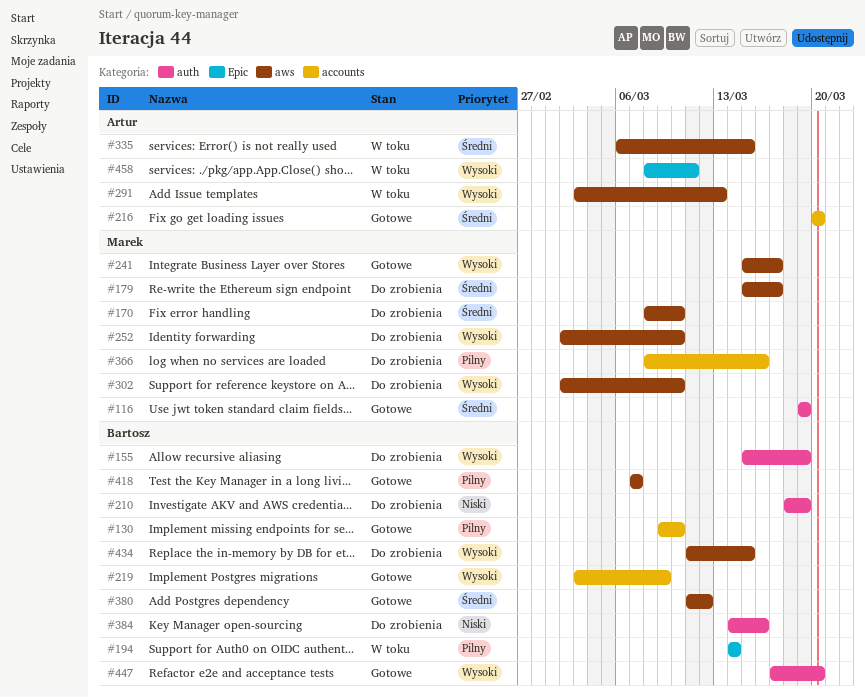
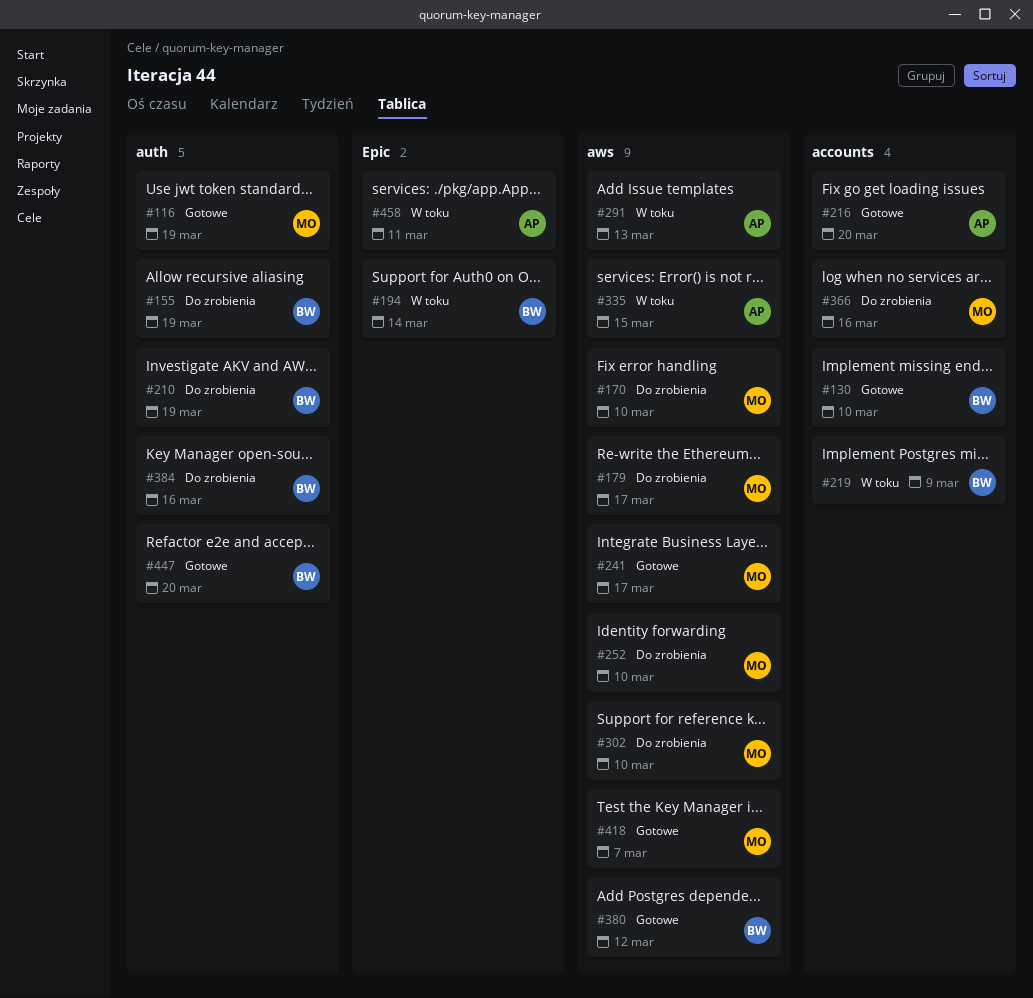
#219, status: Gotowe -> W toku
#418, owner: Bartosz -> Marek
#434: present -> none

